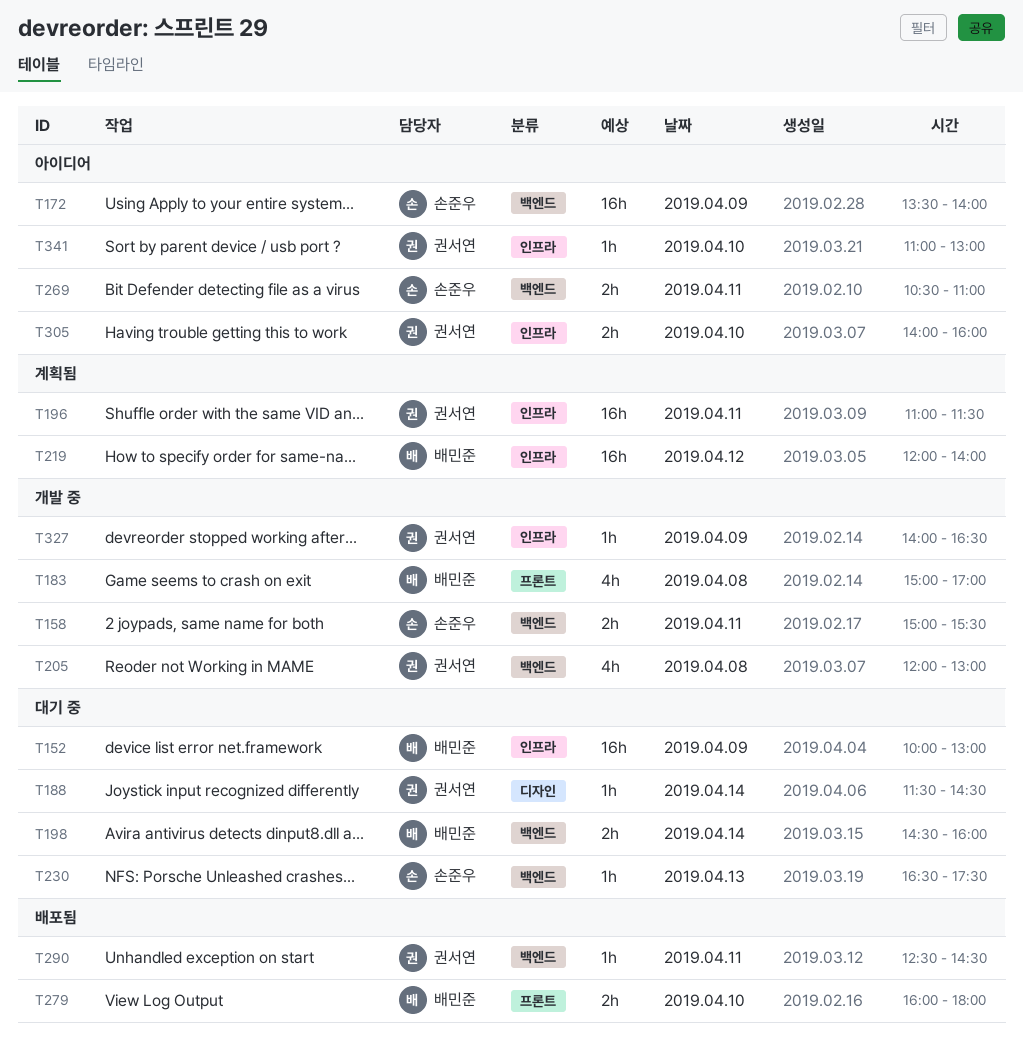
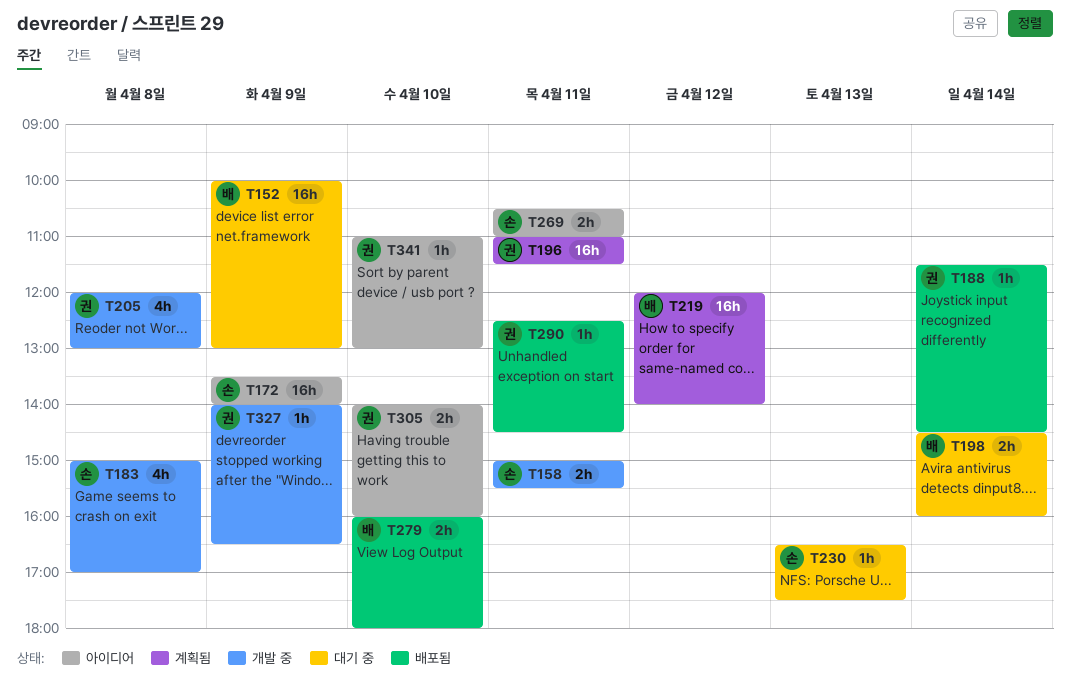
T183, owner: 배민준 -> 손준우
T188, status: 대기 중 -> 배포됨

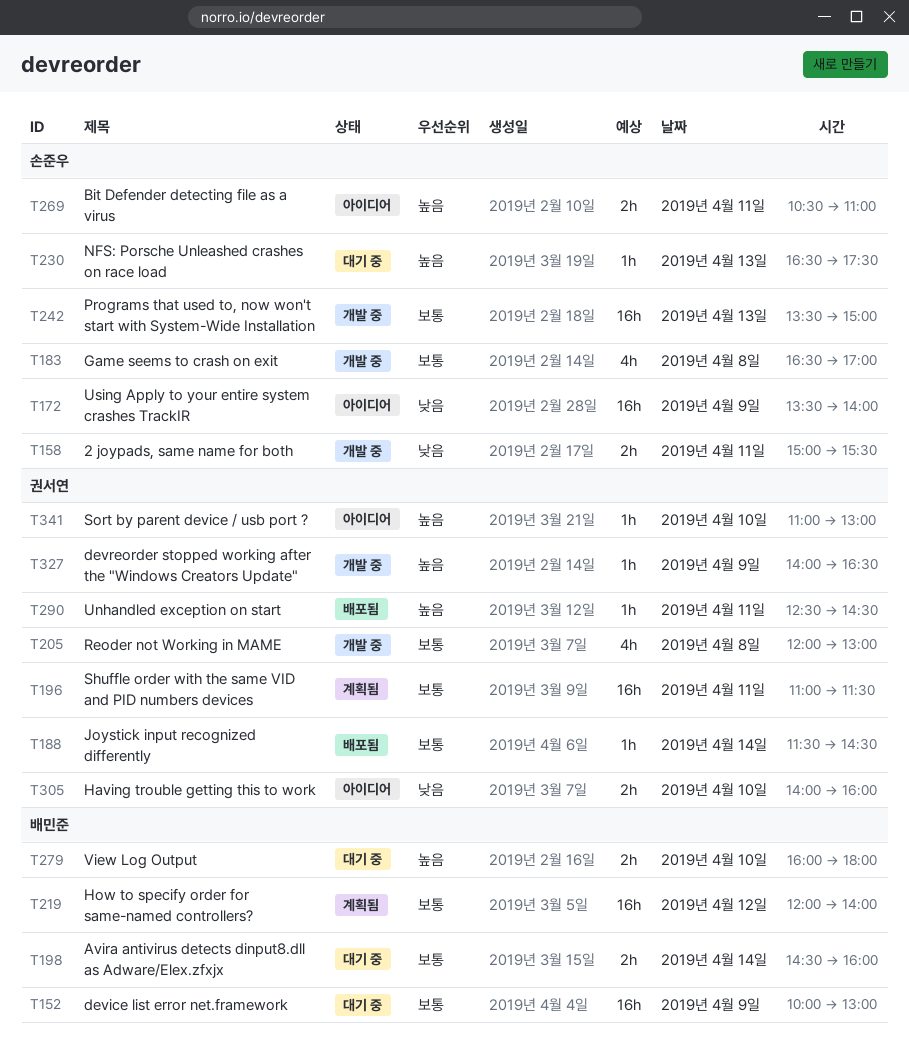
T183, begins: 15:00 -> 16:30
T242: none -> present
T279, status: 배포됨 -> 대기 중

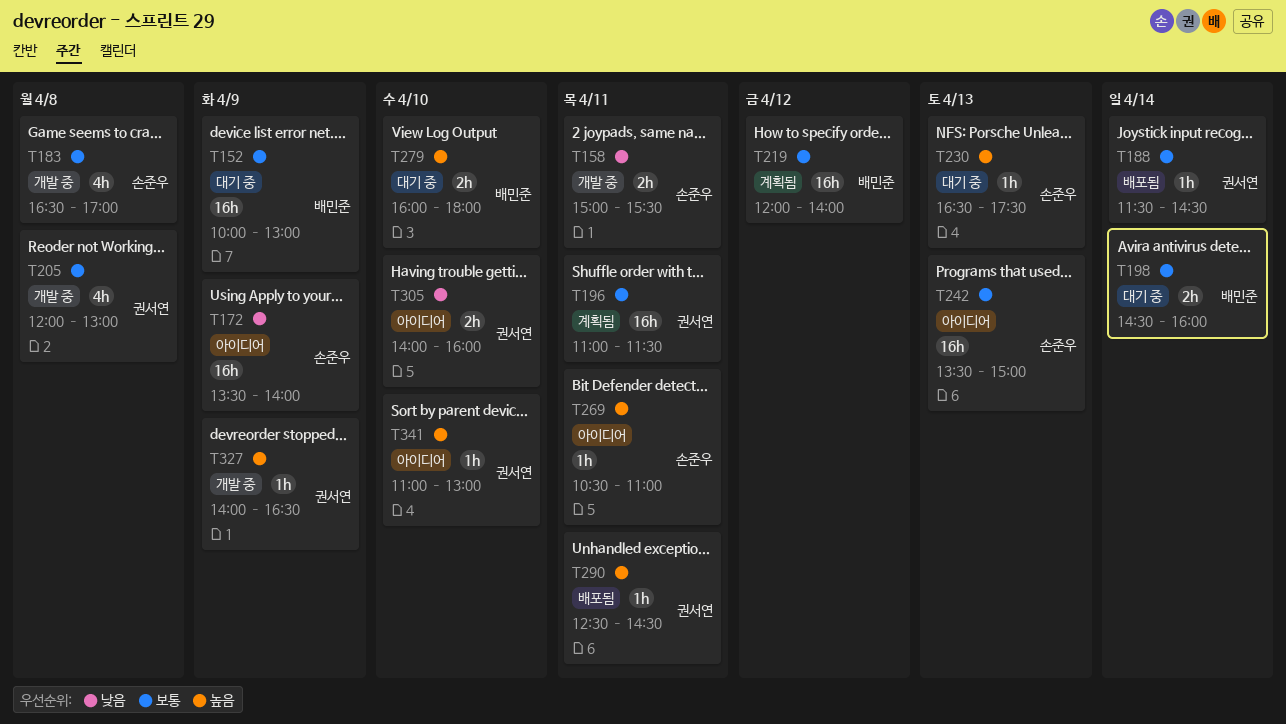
T242, status: 개발 중 -> 아이디어
T269, estimate: 2h -> 1h

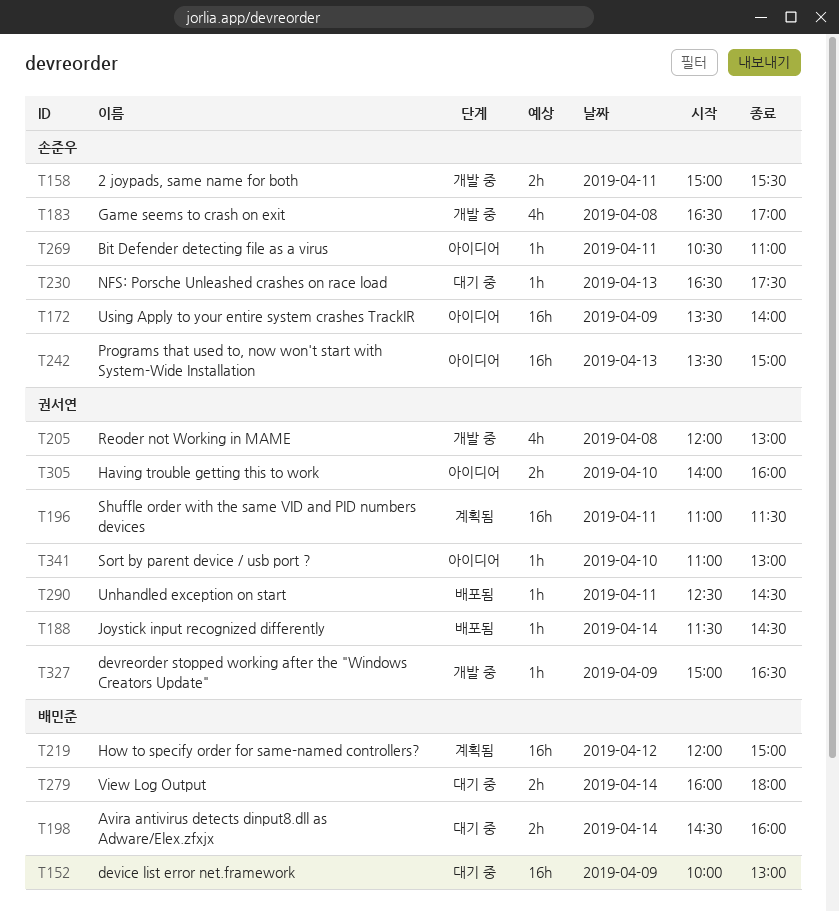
T219, ends: 14:00 -> 15:00
T279, day: Apr 10 -> Apr 14
T327, begins: 14:00 -> 15:00

